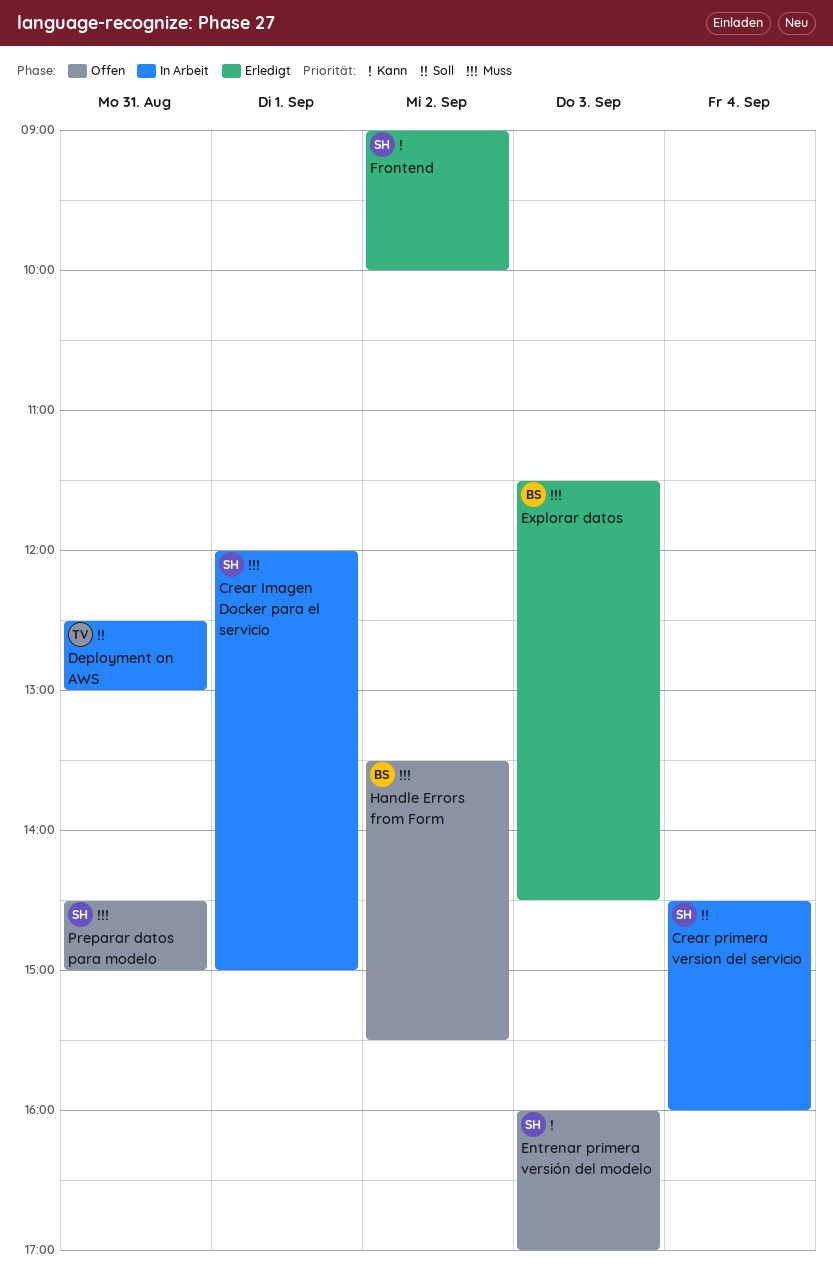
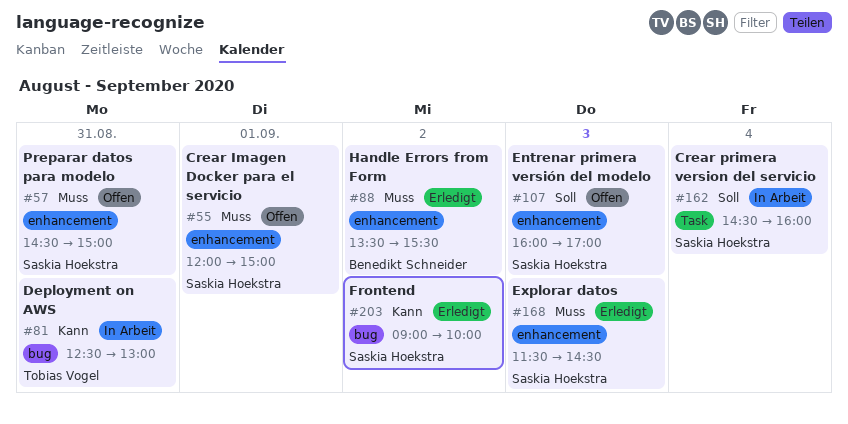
Crear Imagen Docker para el servicio, status: In Arbeit -> Offen
Deployment on AWS, priority: Soll -> Kann
Entrenar primera versión del modelo, priority: Kann -> Soll
Explorar datos, owner: Benedikt Schneider -> Saskia Hoekstra
Handle Errors from Form, status: Offen -> Erledigt

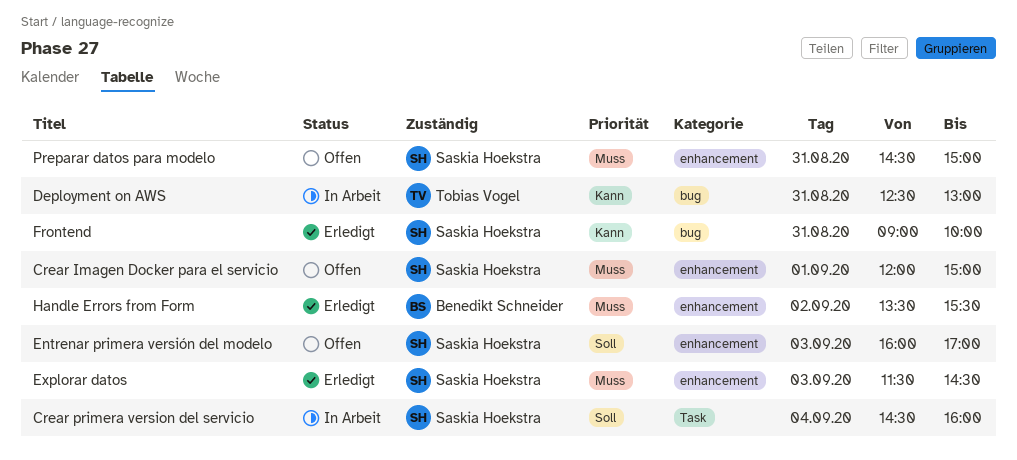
Frontend, day: Sep 2 -> Aug 31

